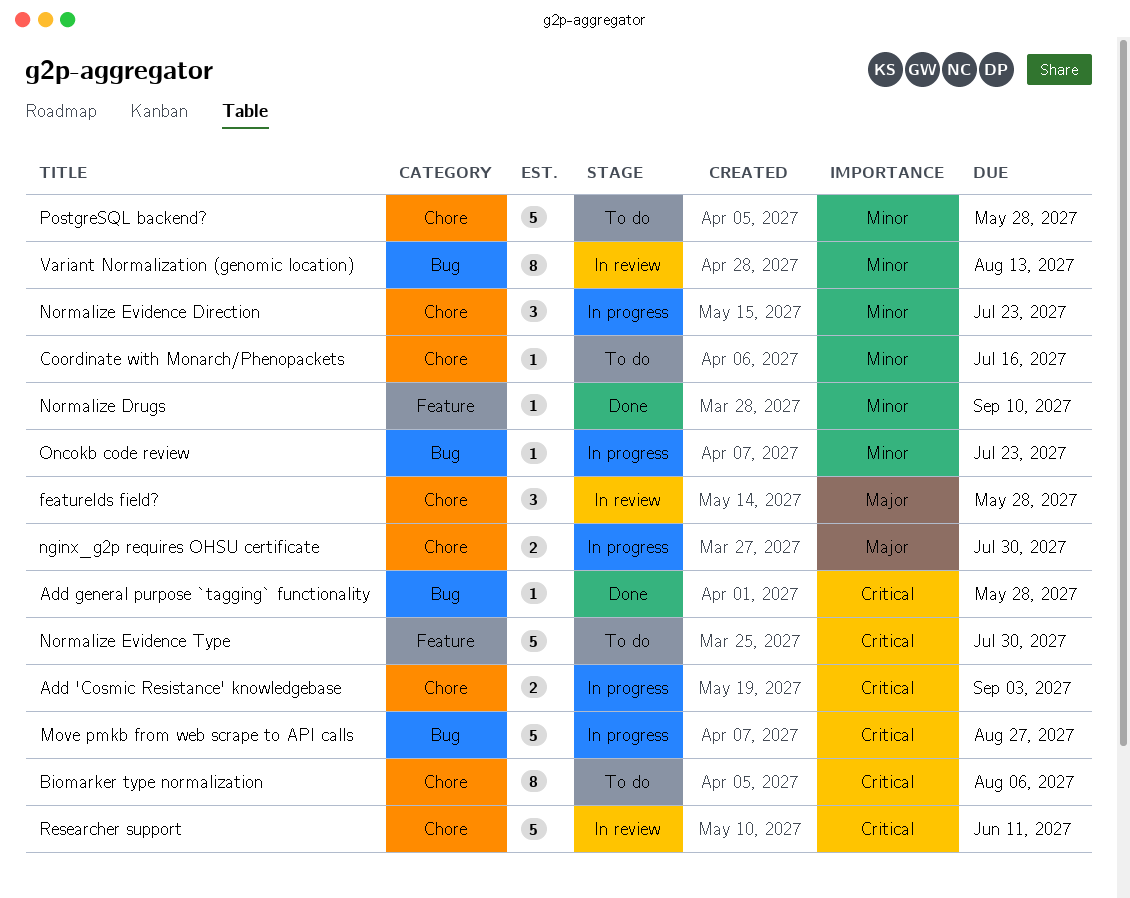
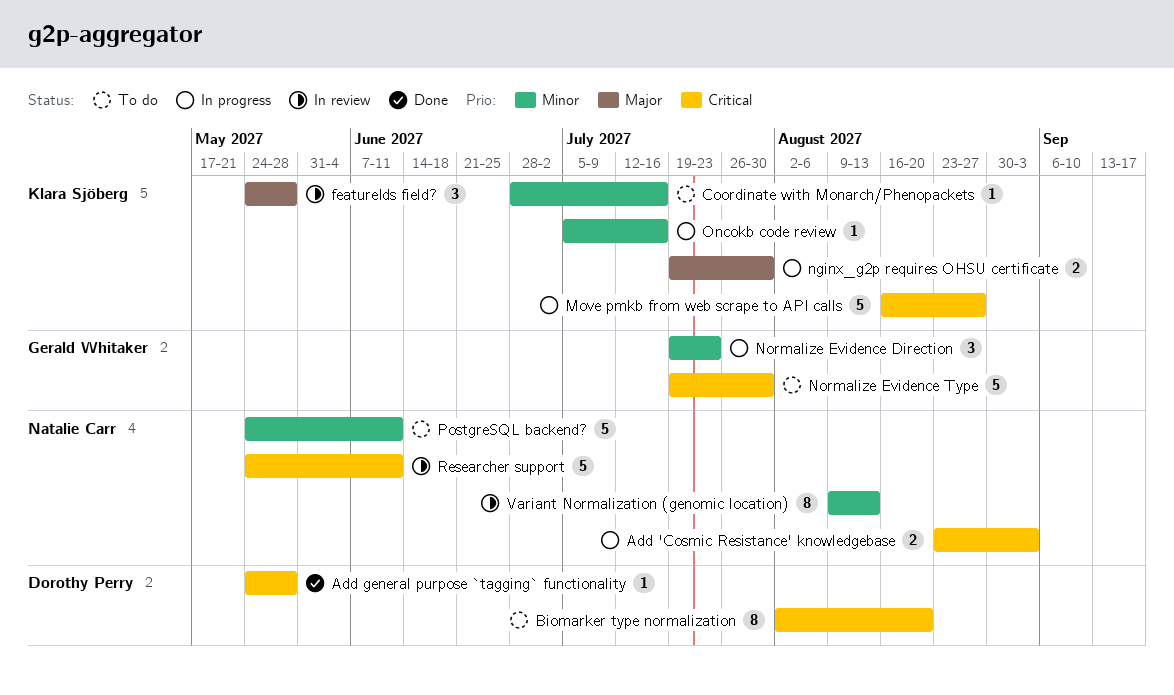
Biomarker type normalization, due: Aug 6 -> Aug 20
Normalize Drugs: present -> none
Oncokb code review, due: Jul 23 -> Jul 16
PostgreSQL backend?, due: May 28 -> Jun 11

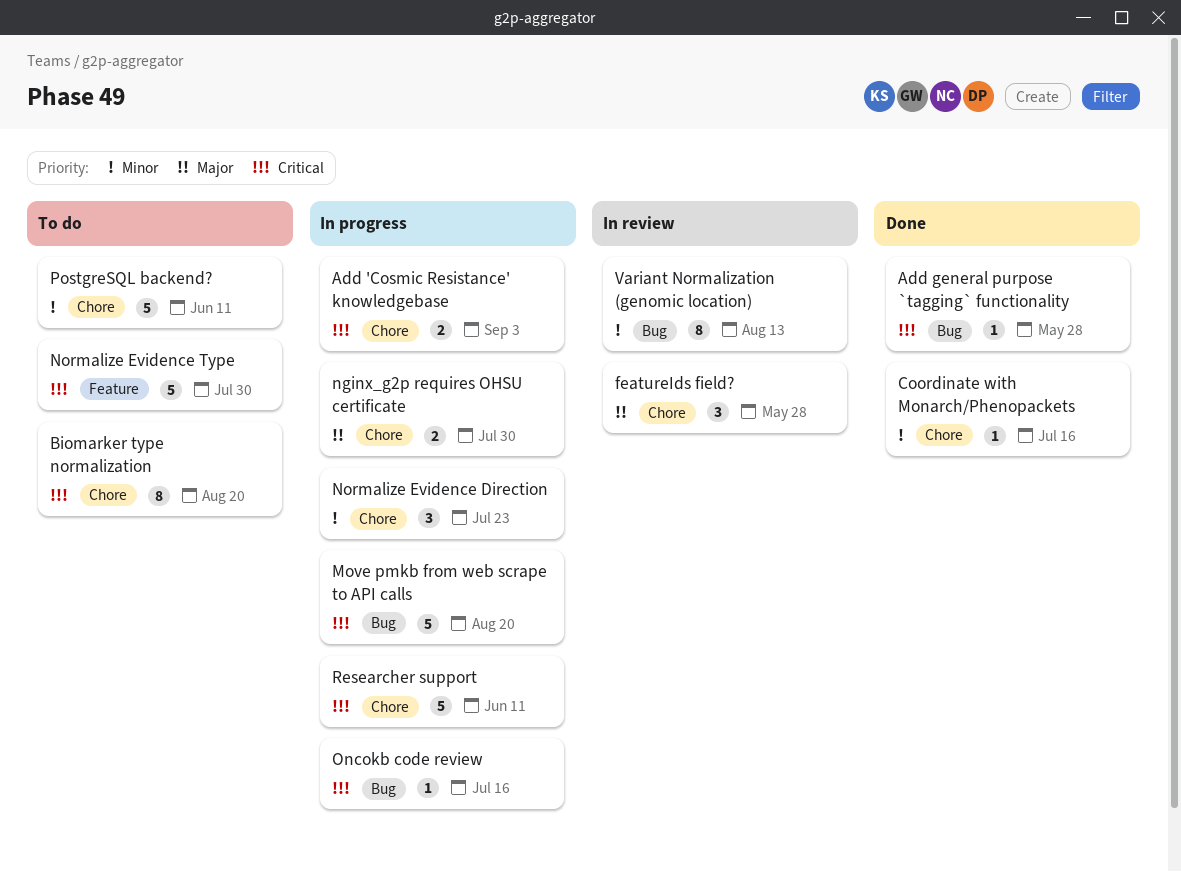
Coordinate with Monarch/Phenopackets, status: To do -> Done
Move pmkb from web scrape to API calls, due: Aug 27 -> Aug 20
Oncokb code review, priority: Minor -> Critical
Researcher support, status: In review -> In progress

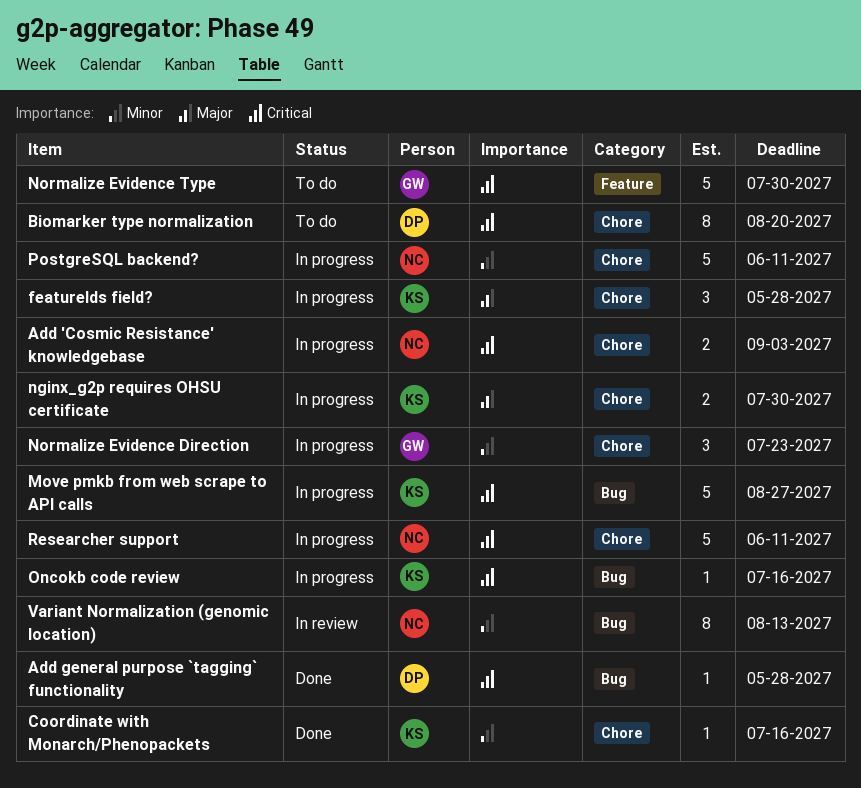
featureIds field?, status: In review -> In progress
Move pmkb from web scrape to API calls, due: Aug 20 -> Aug 27
PostgreSQL backend?, status: To do -> In progress

